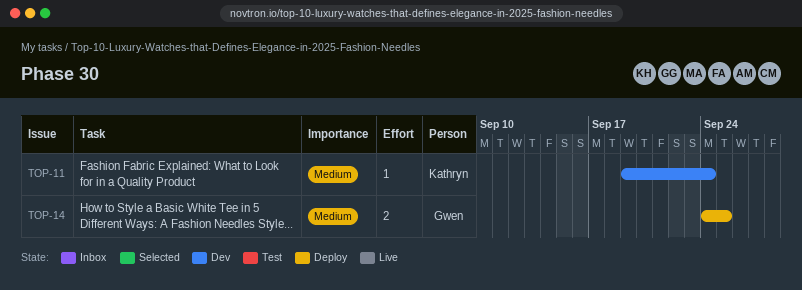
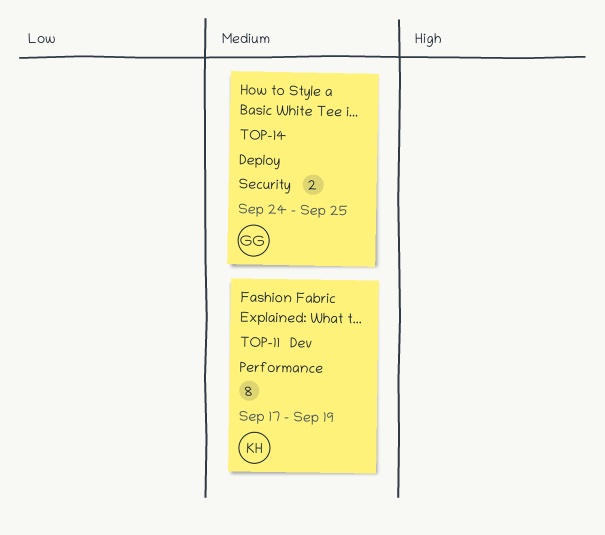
TOP-11, estimate: 1 -> 8
TOP-11, start: Sep 19 -> Sep 17
TOP-11, due: Sep 24 -> Sep 19

